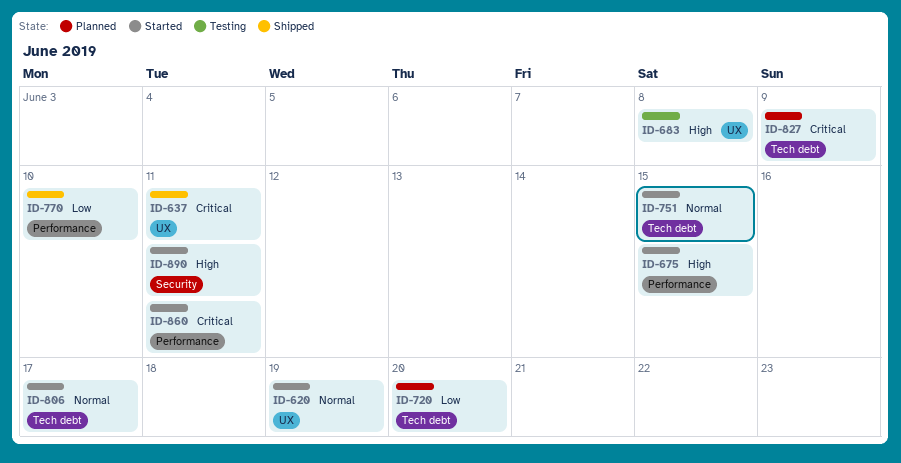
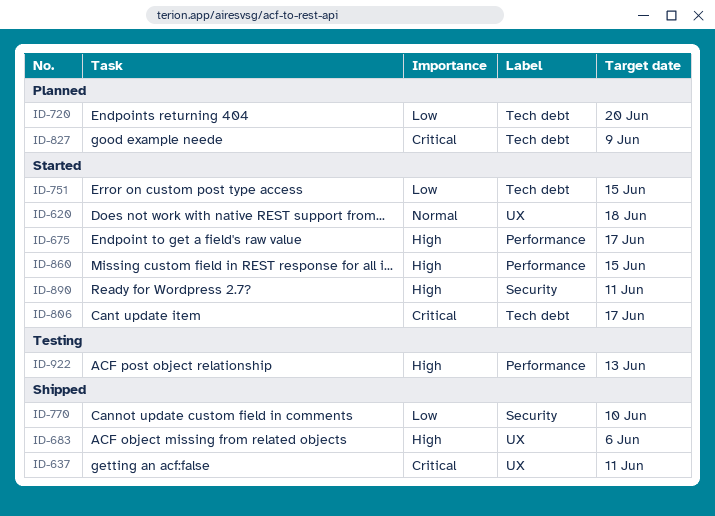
ID-620, due: Jun 19 -> Jun 18
ID-675, due: Jun 15 -> Jun 17
ID-683, status: Testing -> Shipped
ID-683, due: Jun 8 -> Jun 6
ID-751, priority: Normal -> Low
ID-770, label: Performance -> Security
ID-806, priority: Normal -> Critical
ID-860, priority: Critical -> High
ID-860, due: Jun 11 -> Jun 15
ID-922: none -> present

